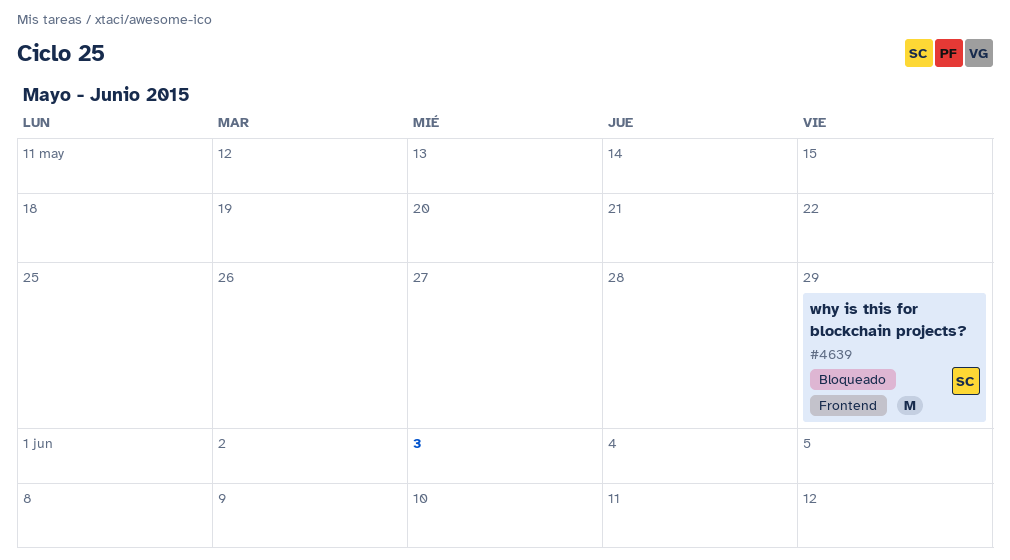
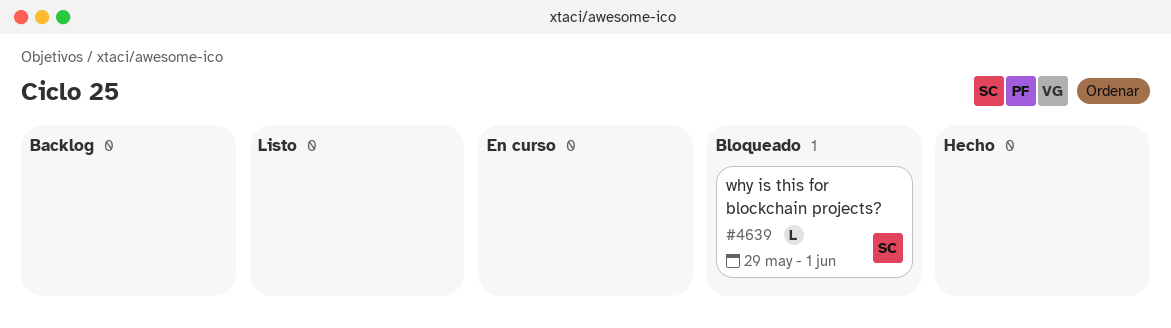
#4639, estimate: M -> L
#4639, due: May 29 -> Jun 1

